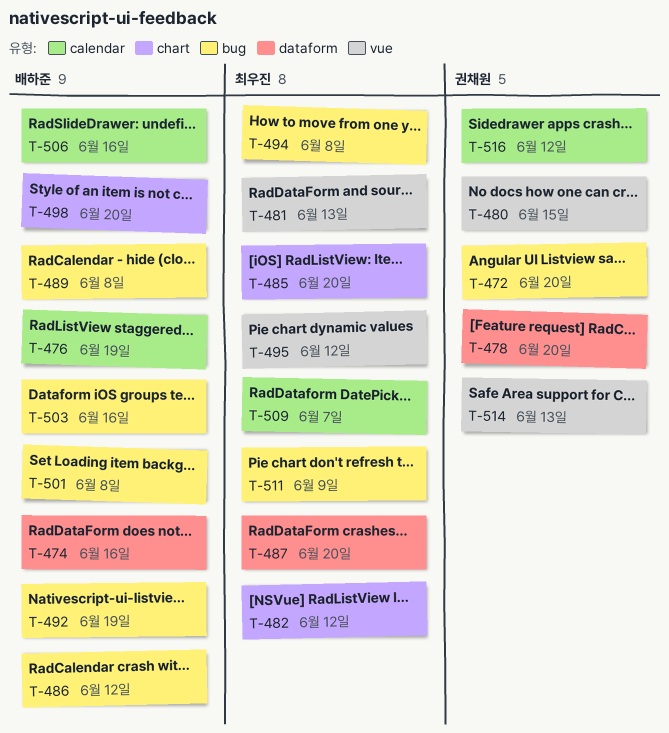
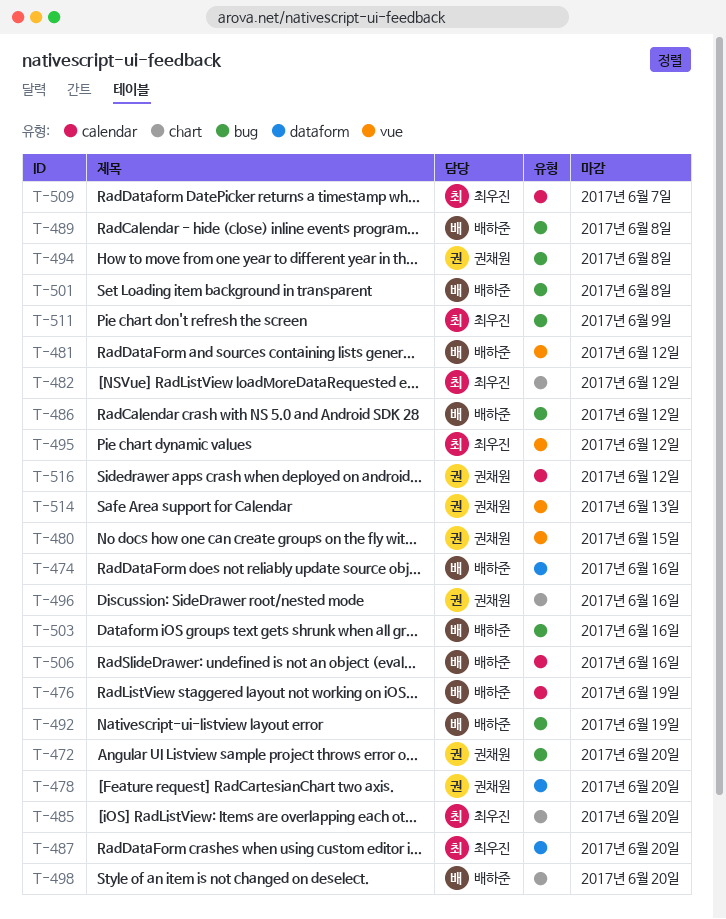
T-481, owner: 최우진 -> 배하준
T-481, due: Jun 13 -> Jun 12
T-494, owner: 최우진 -> 권채원
T-496: none -> present

